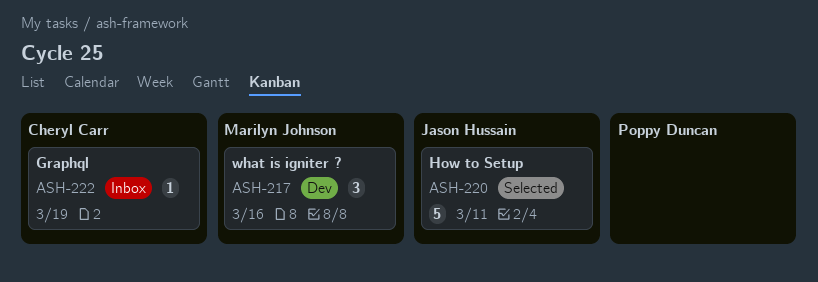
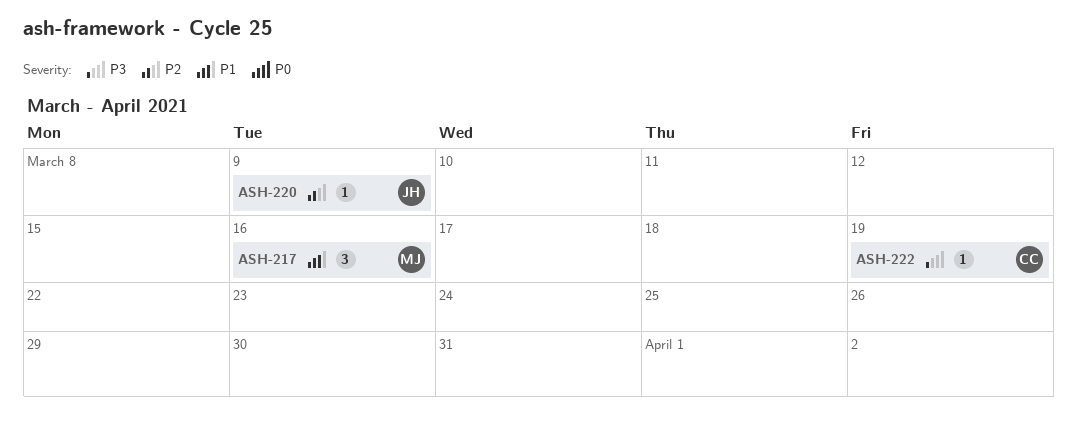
ASH-220, estimate: 5 -> 1
ASH-220, due: Mar 11 -> Mar 9

